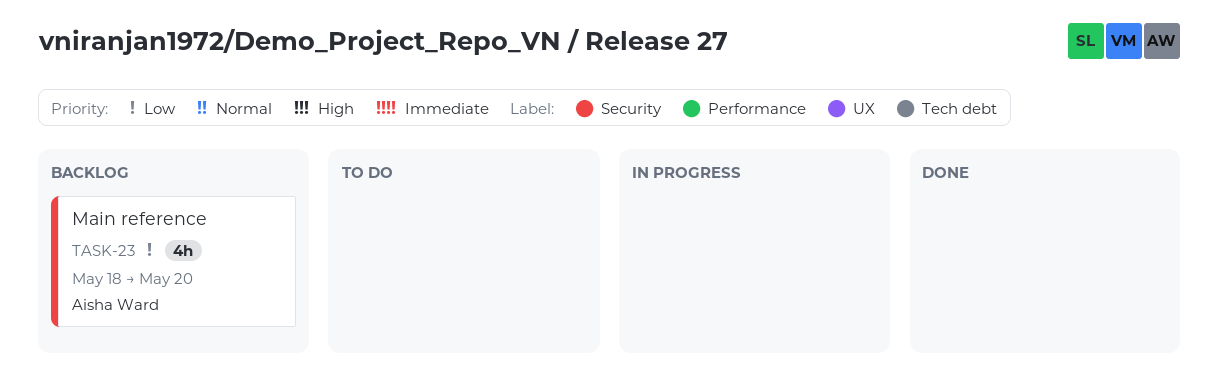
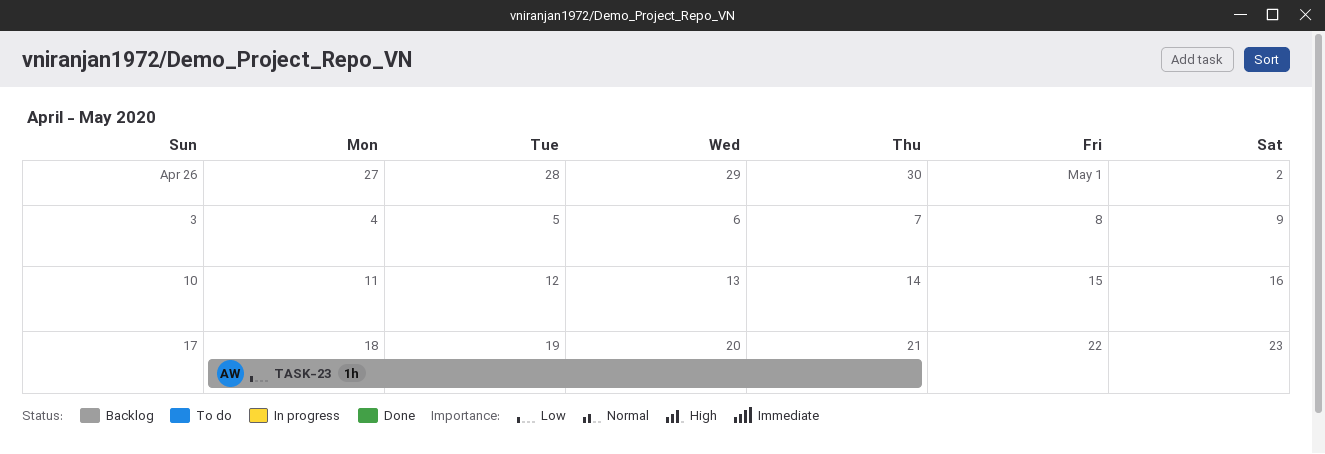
TASK-23, estimate: 4h -> 1h
TASK-23, due: May 20 -> May 21

